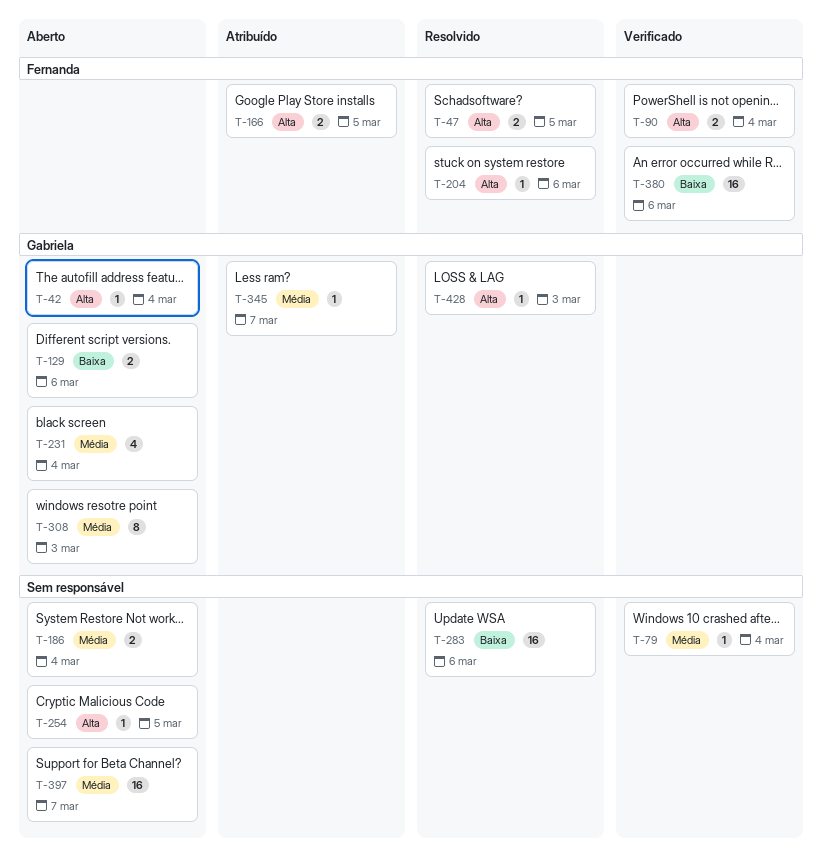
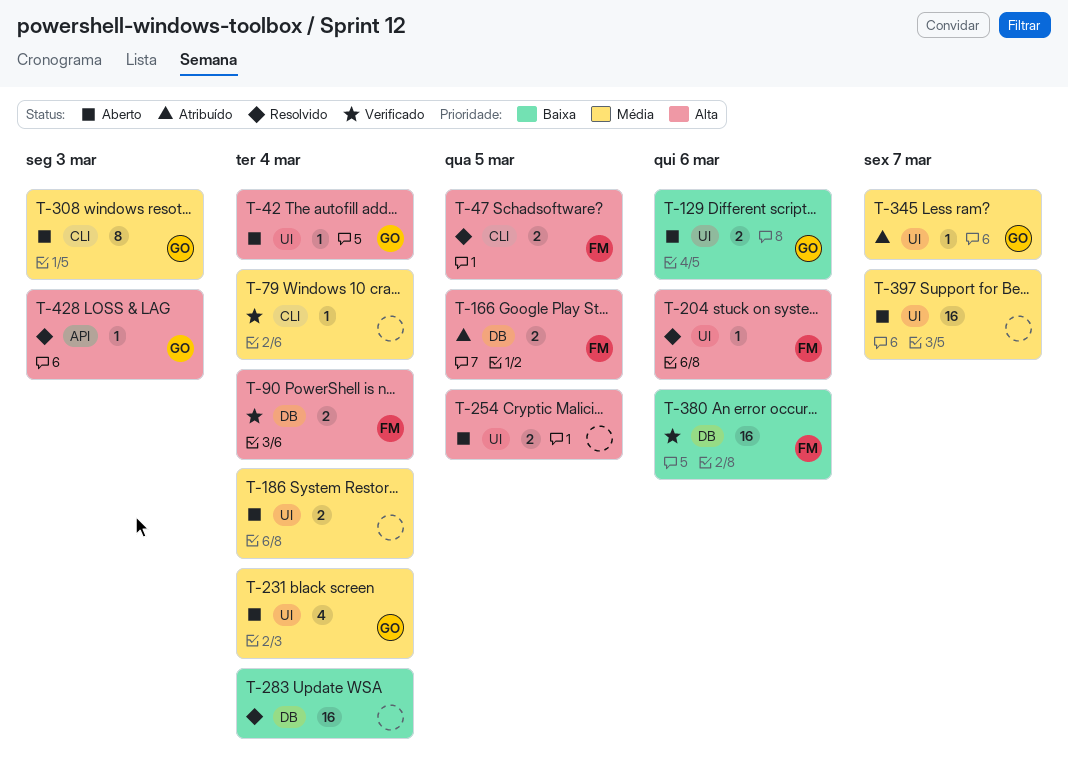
T-254, estimate: 1 -> 2
T-283, due: Mar 6 -> Mar 4

